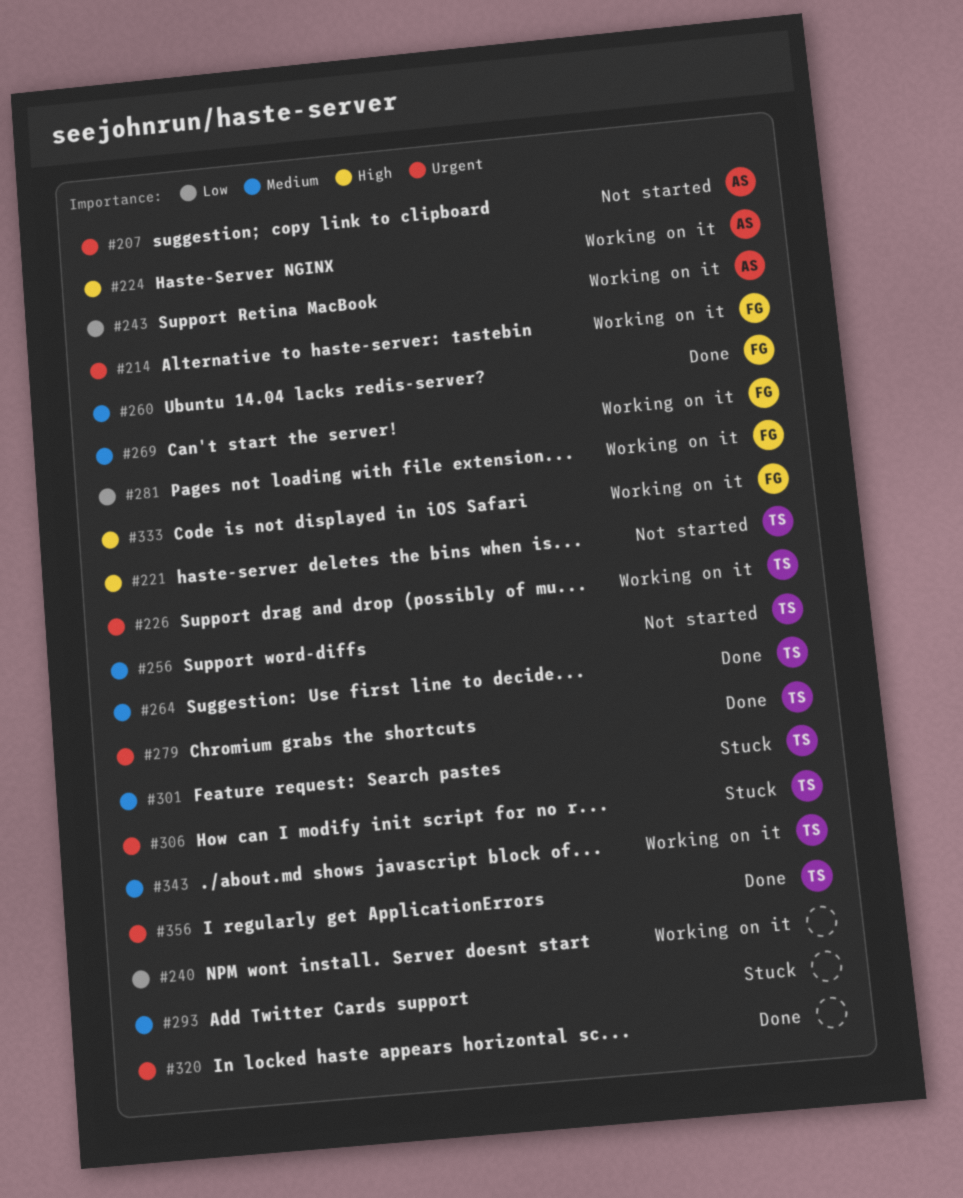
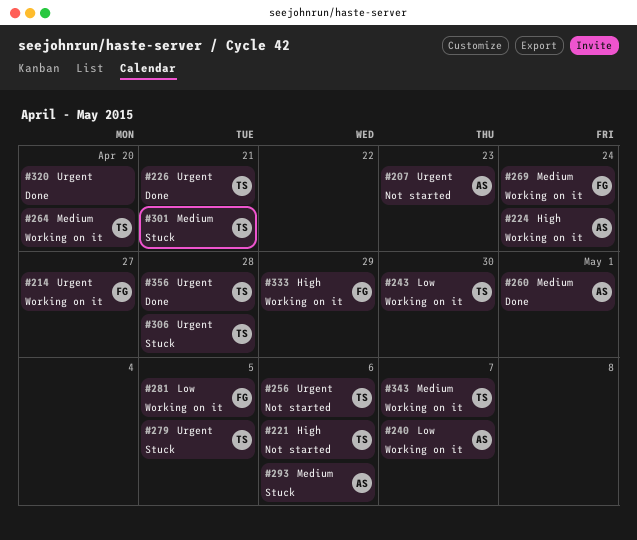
#226, status: Working on it -> Done
#240, owner: none -> AS
#243, owner: AS -> TS
#256, priority: Medium -> Urgent
#260, owner: FG -> AS
#264, status: Done -> Working on it
#279, status: Done -> Stuck
#293, owner: none -> AS

